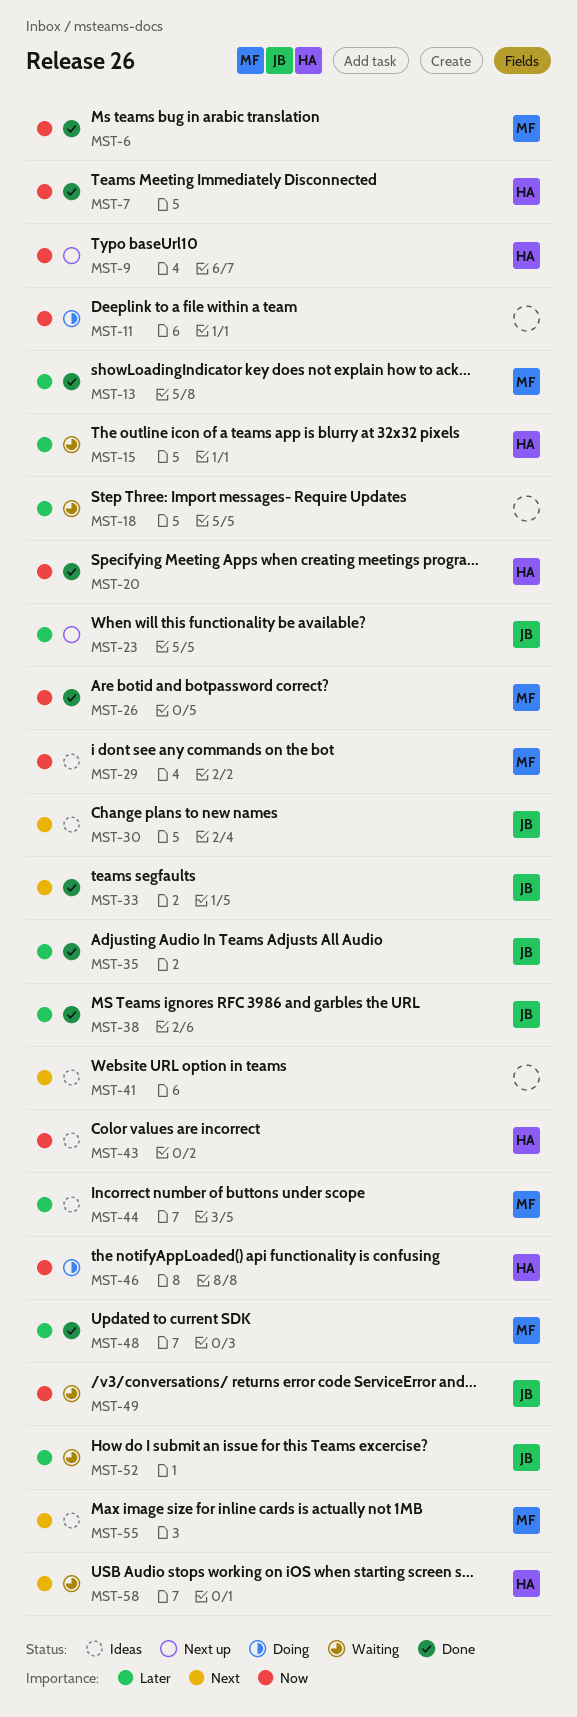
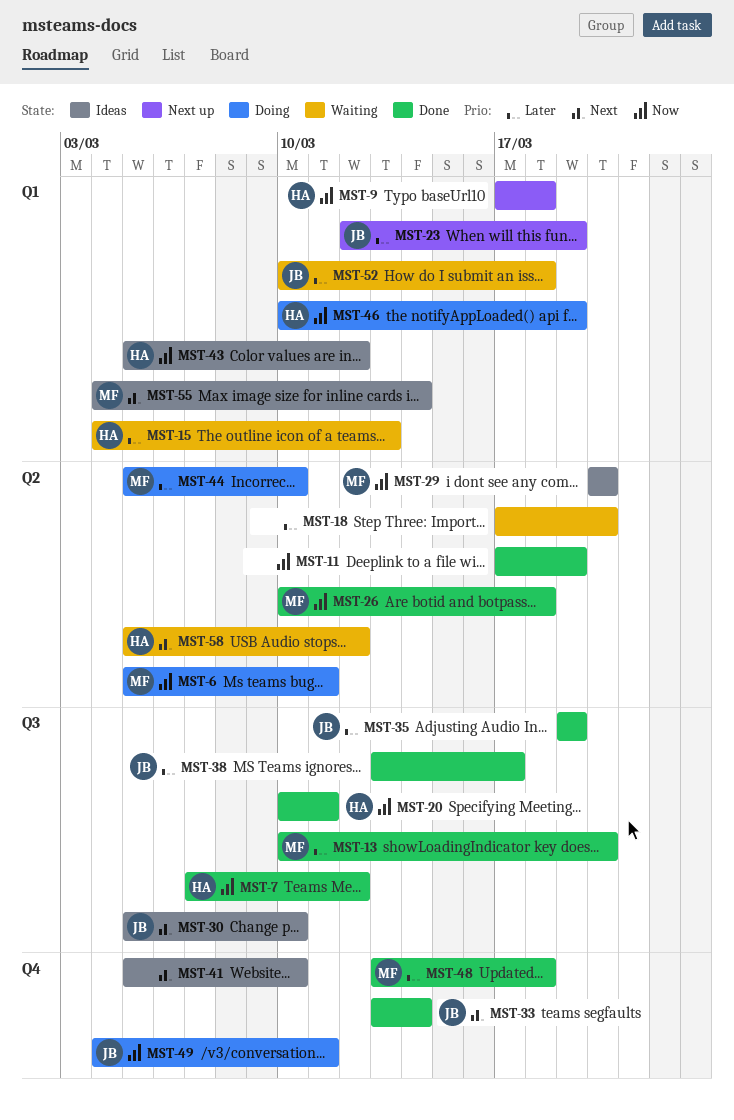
MST-6, status: Done -> Doing
MST-11, status: Doing -> Done
MST-44, status: Ideas -> Doing
MST-49, status: Waiting -> Doing

